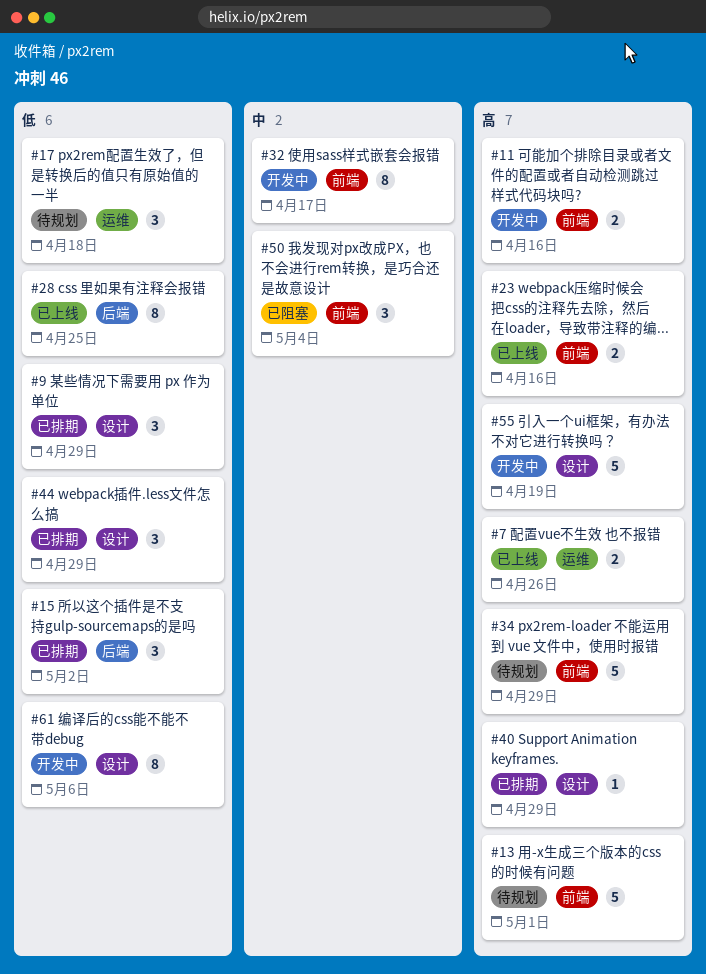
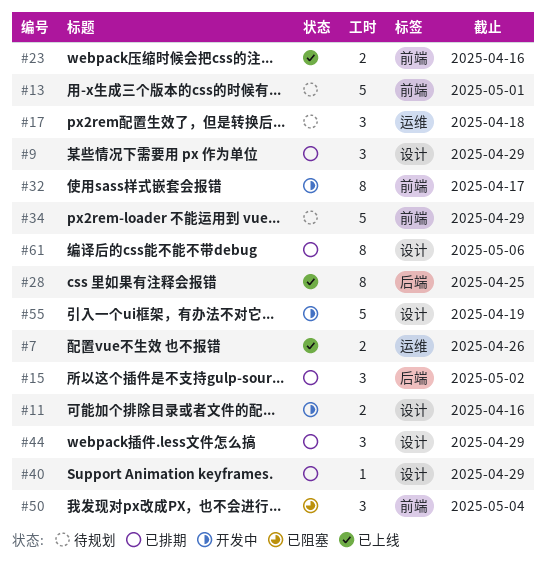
#11, label: 前端 -> 设计
#61, status: 开发中 -> 已排期

